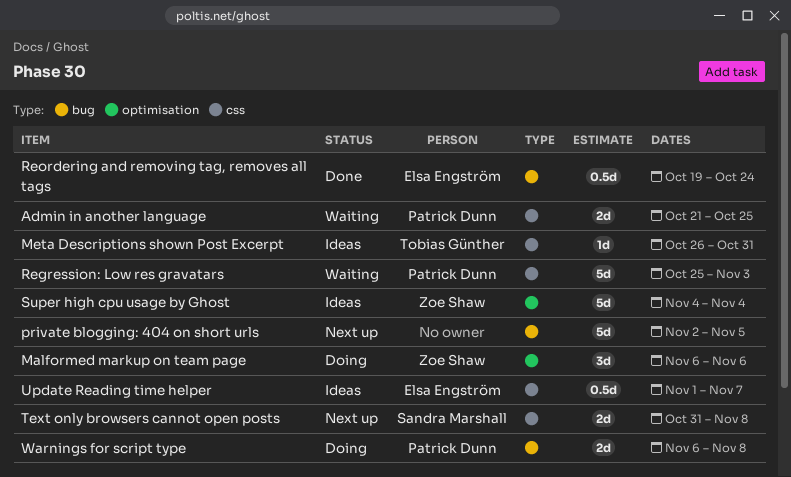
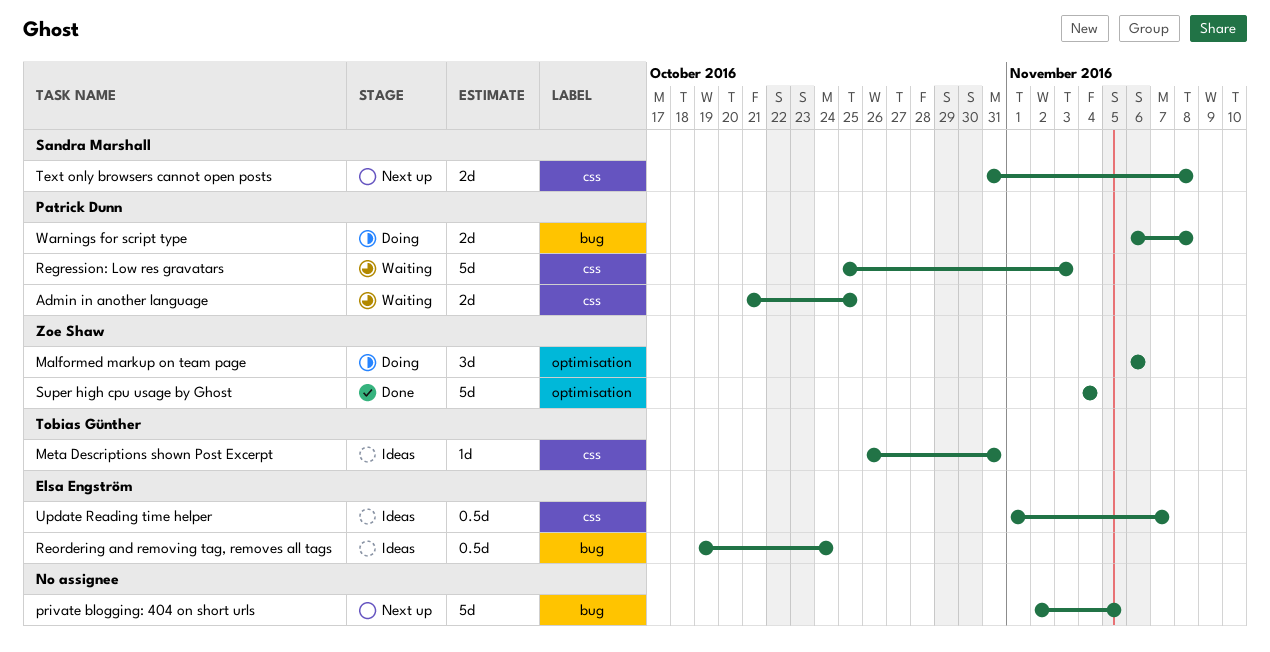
Reordering and removing tag, removes all tags, status: Done -> Ideas
Super high cpu usage by Ghost, status: Ideas -> Done

